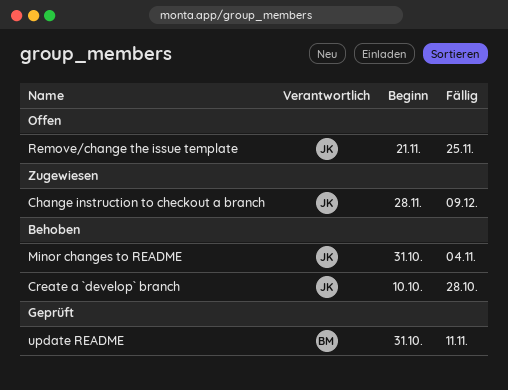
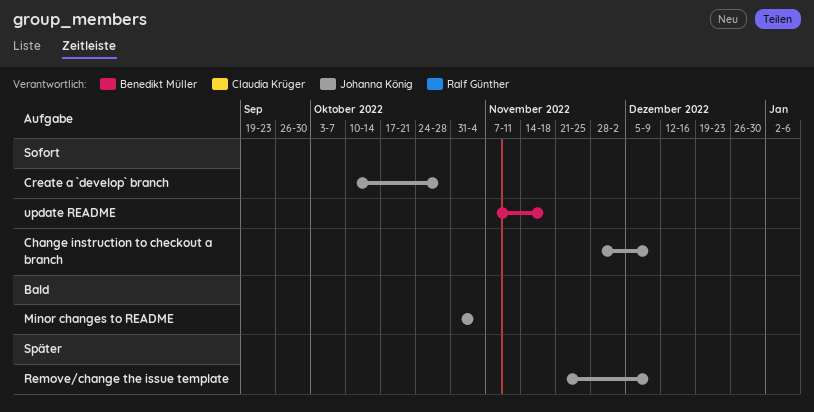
Remove/change the issue template, due: Nov 25 -> Dec 9
update README, start: Oct 31 -> Nov 7
update README, due: Nov 11 -> Nov 18

